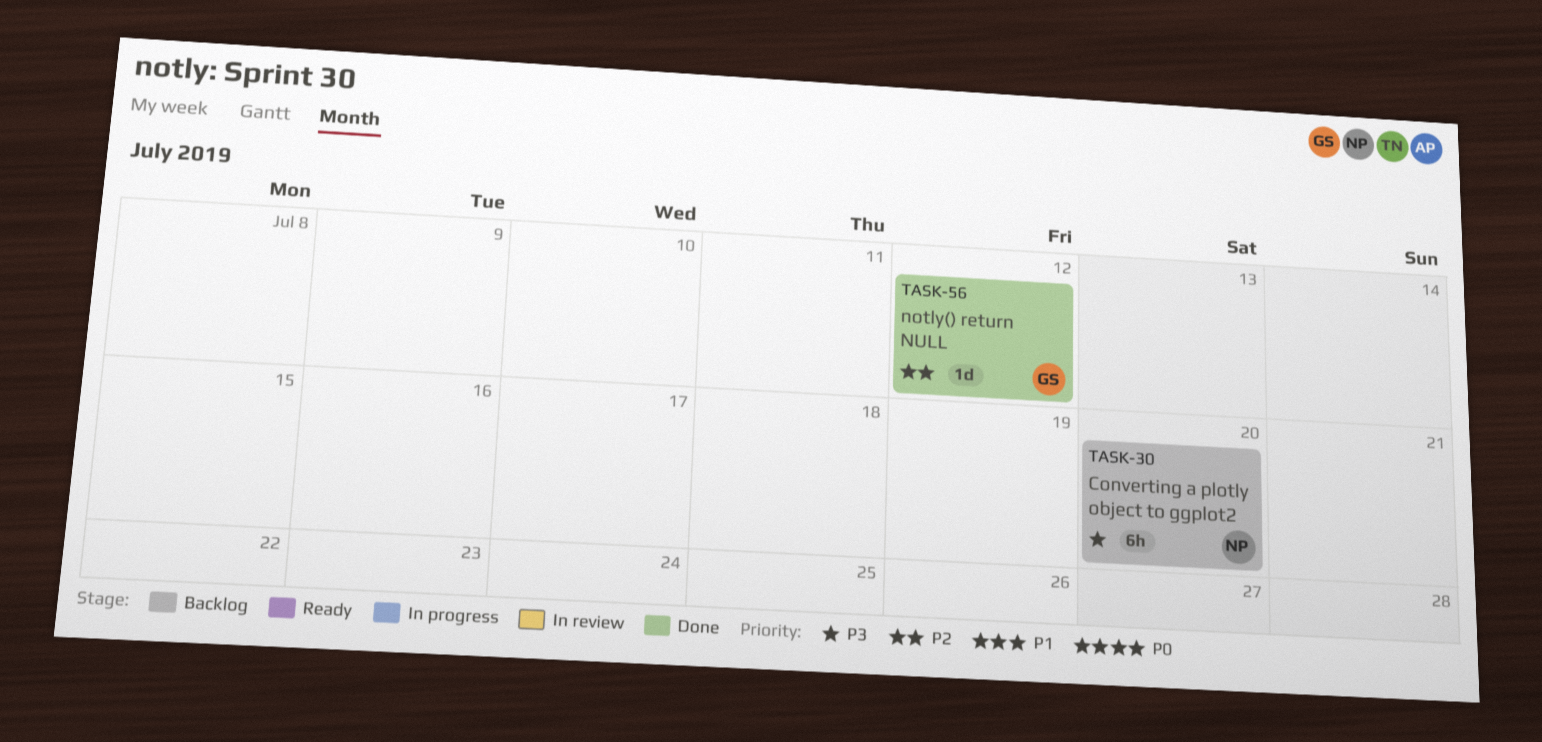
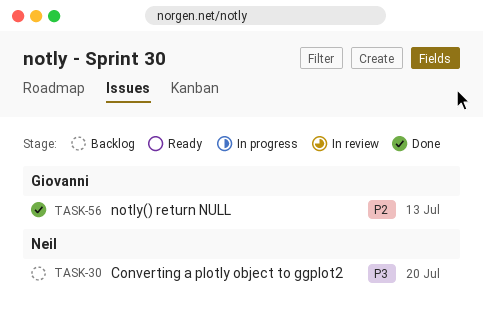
TASK-56, due: Jul 12 -> Jul 13

